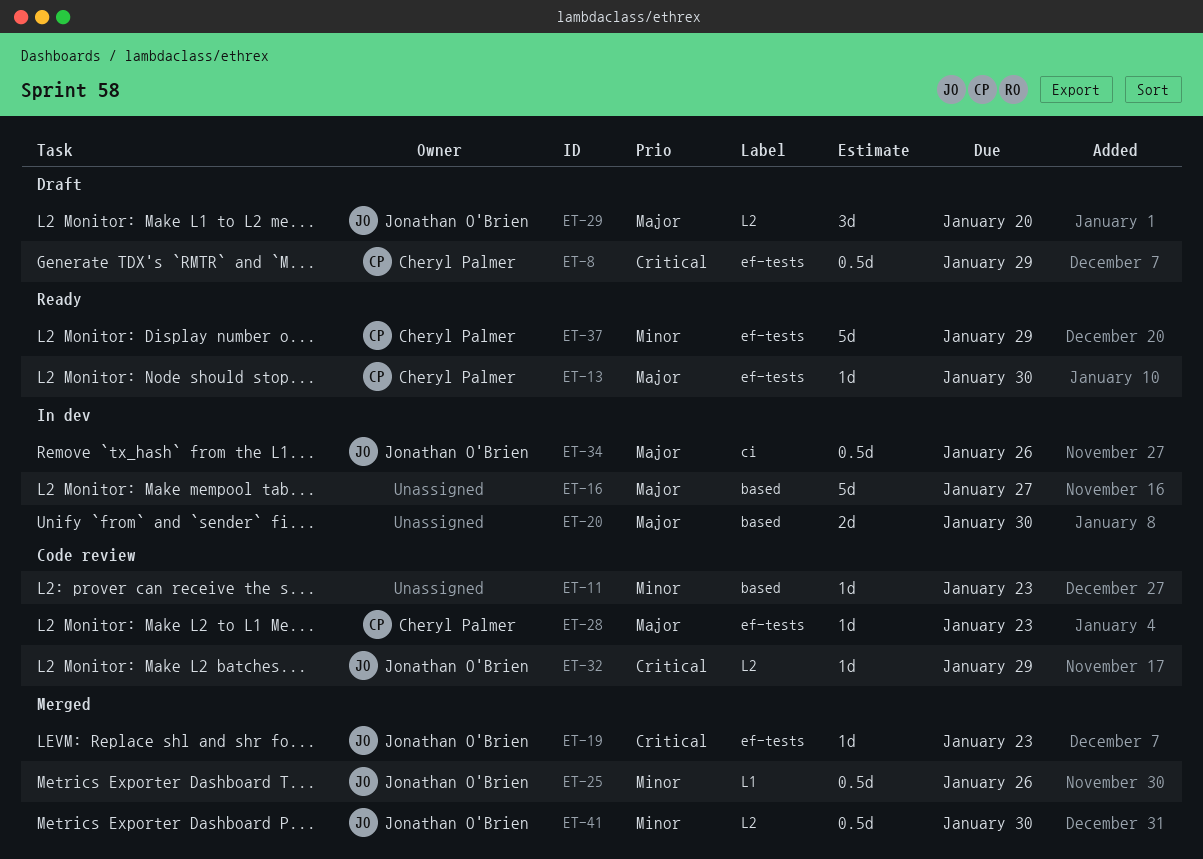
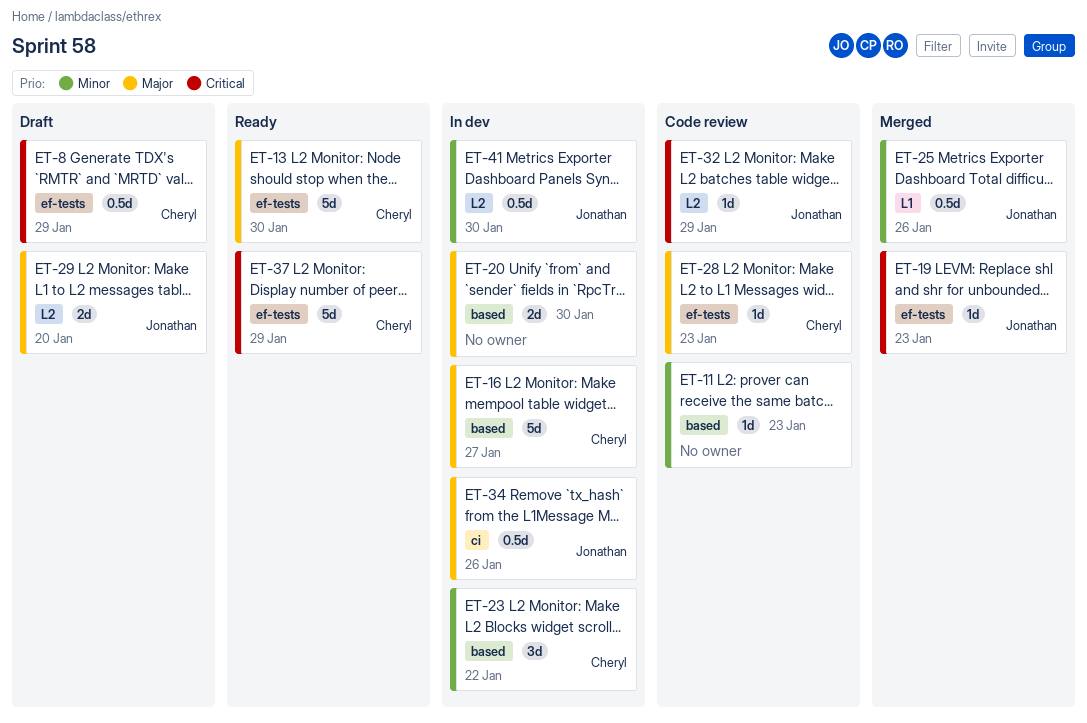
ET-13, estimate: 1d -> 5d
ET-16, owner: none -> Cheryl Palmer
ET-23: none -> present
ET-29, estimate: 3d -> 2d
ET-37, priority: Minor -> Critical
ET-41, status: Merged -> In dev

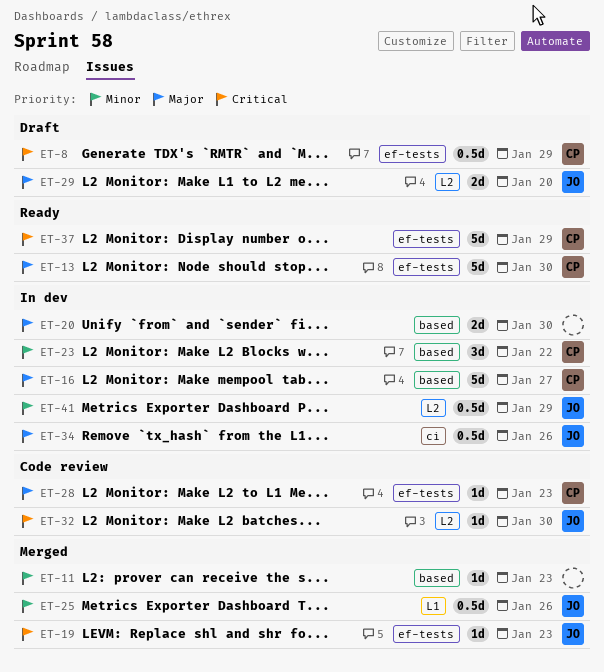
ET-11, status: Code review -> Merged
ET-32, due: Jan 29 -> Jan 30
ET-41, due: Jan 30 -> Jan 29

